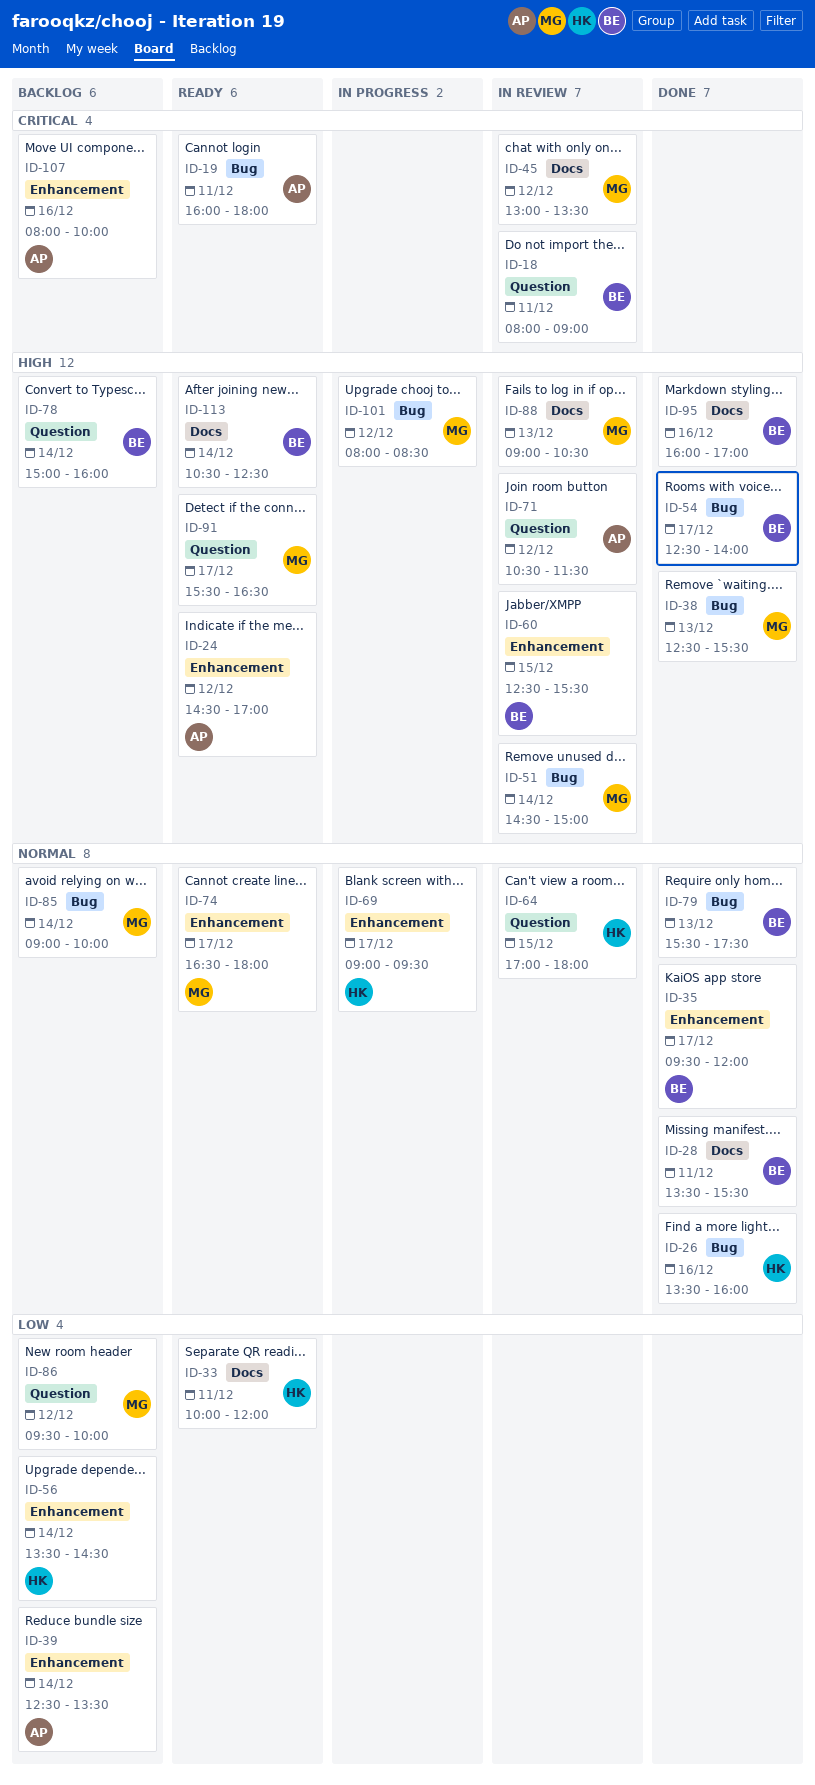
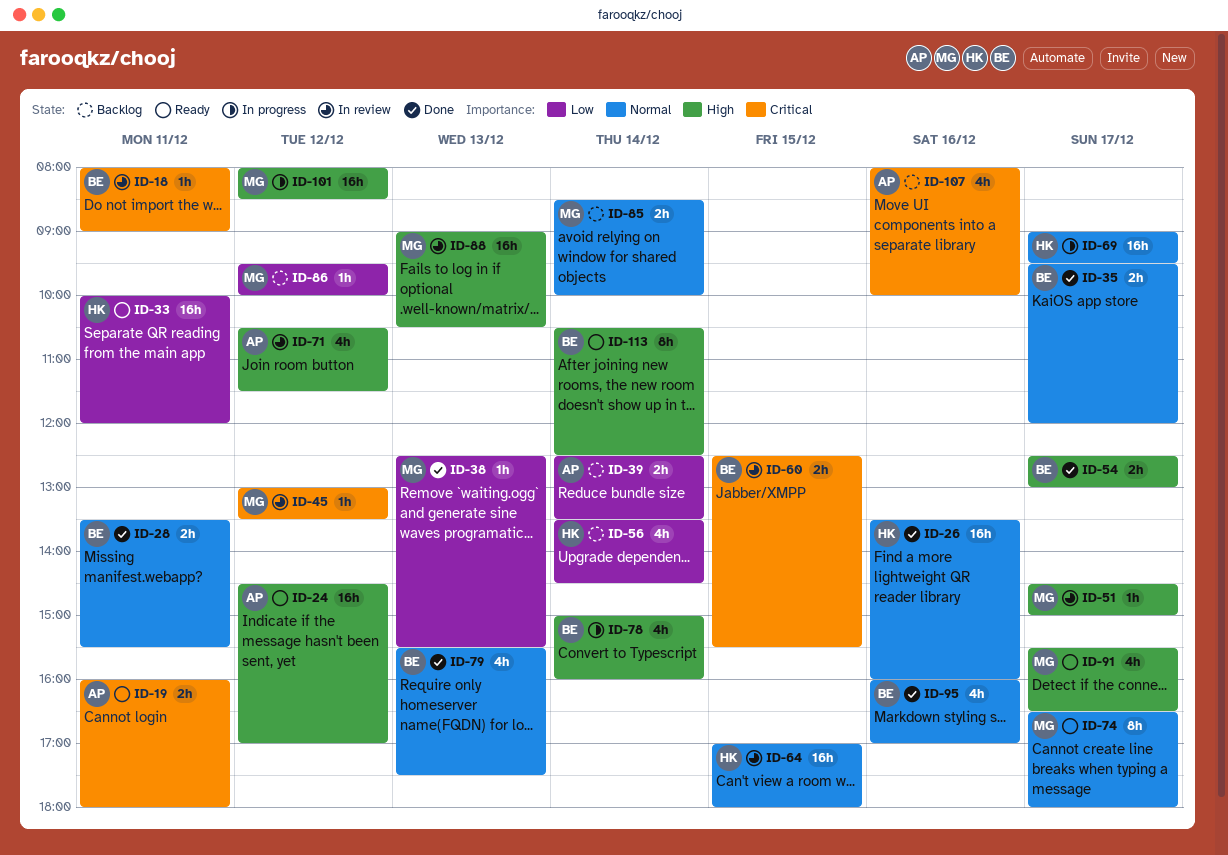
ID-38, priority: High -> Low
ID-51, day: Dec 14 -> Dec 17
ID-54, ends: 14:00 -> 13:00
ID-60, priority: High -> Critical
ID-78, status: Backlog -> In progress
ID-85, begins: 09:00 -> 08:30
ID-95, priority: High -> Normal

